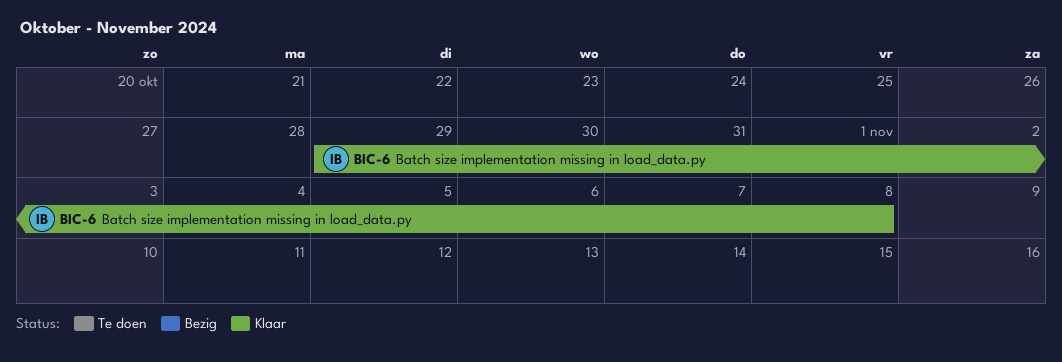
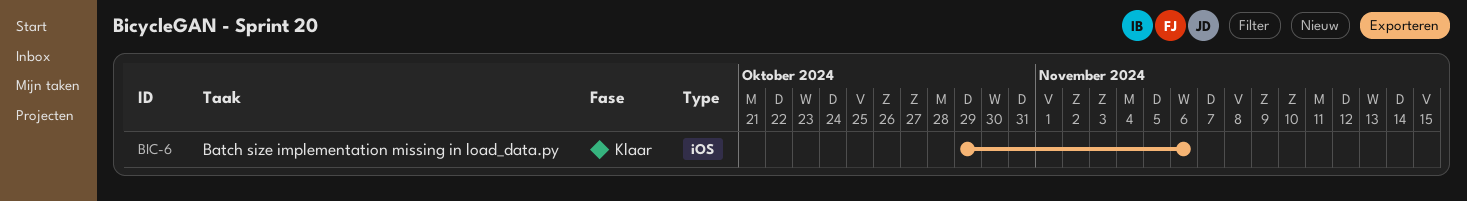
BIC-6, due: Nov 8 -> Nov 6

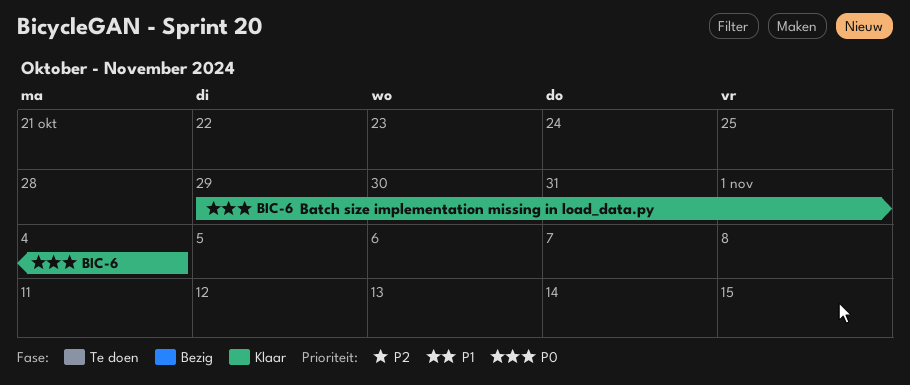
BIC-6, due: Nov 6 -> Nov 4

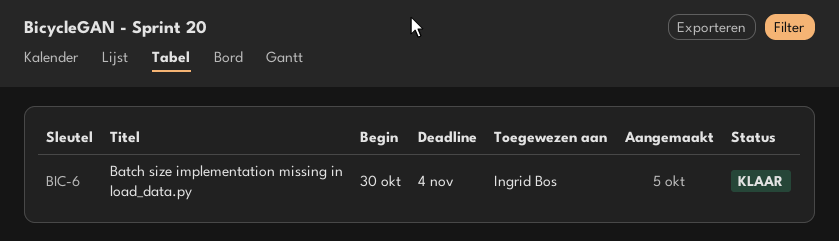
BIC-6, start: Oct 29 -> Oct 30

